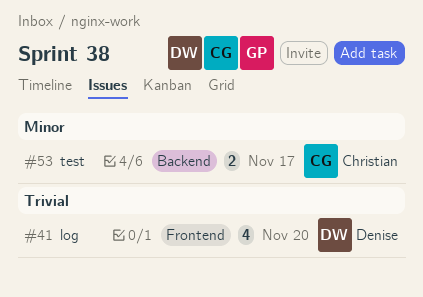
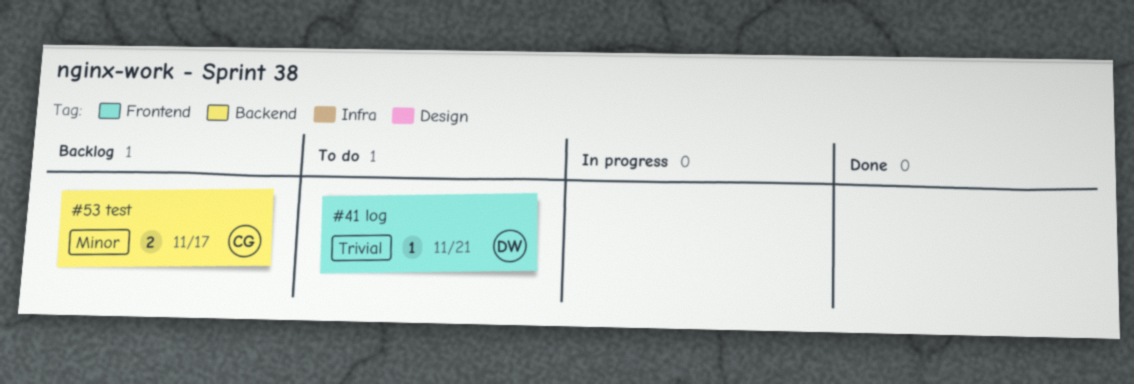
#41, estimate: 4 -> 1
#41, due: Nov 20 -> Nov 21

